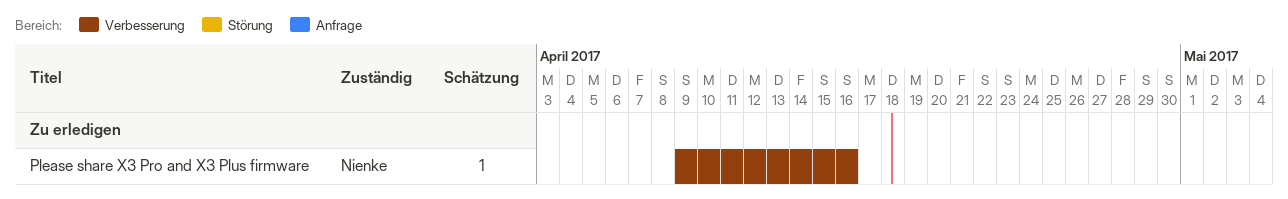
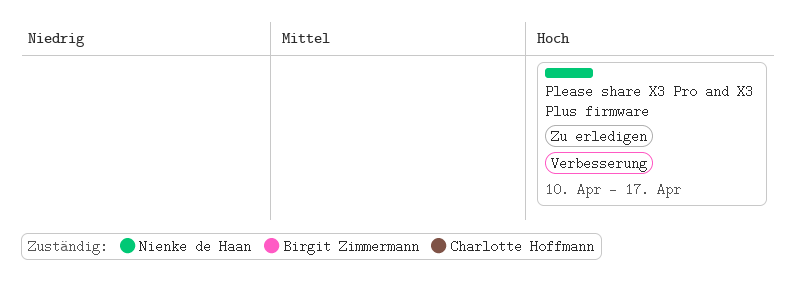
Please share X3 Pro and X3 Plus firmware, start: Apr 9 -> Apr 10
Please share X3 Pro and X3 Plus firmware, due: Apr 16 -> Apr 17

